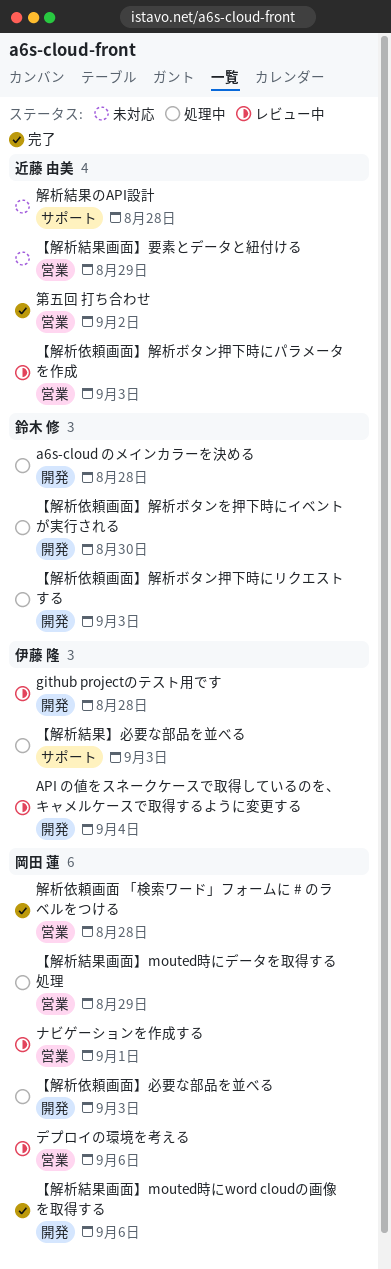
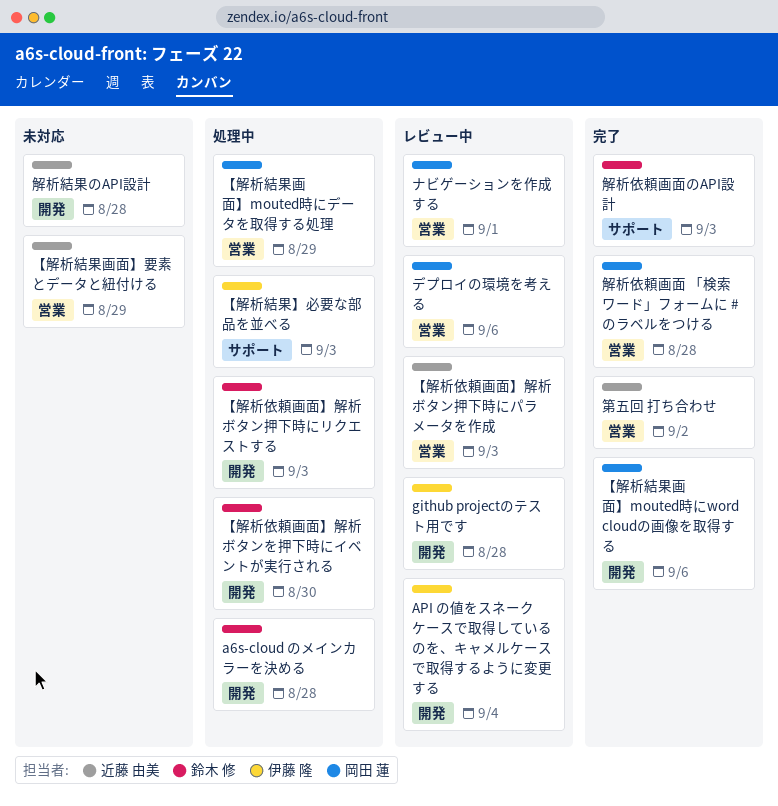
【解析依頼画面】必要な部品を並べる: present -> none
解析依頼画面のAPI設計: none -> present
解析結果のAPI設計, label: サポート -> 開発

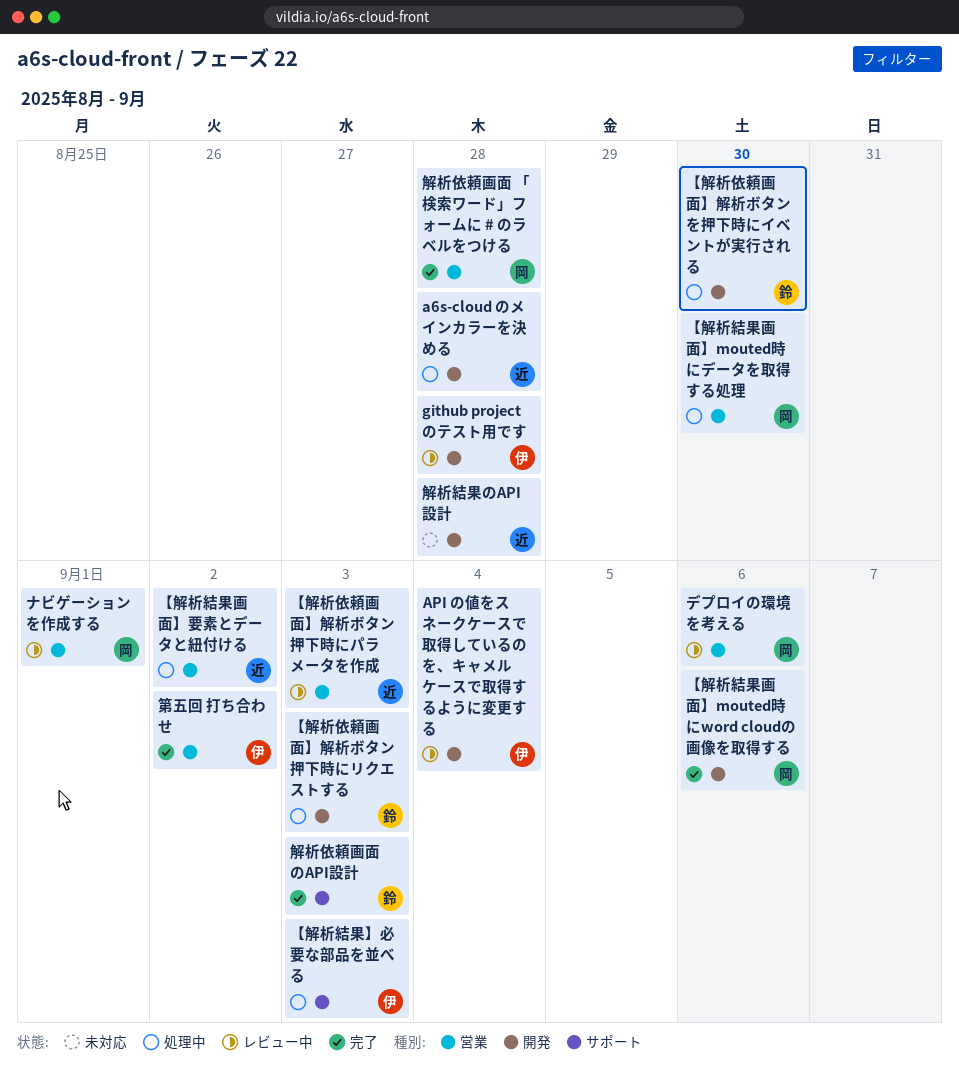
a6s-cloud のメインカラーを決める, owner: 鈴木 修 -> 近藤 由美
【解析結果画面】mouted時にデータを取得する処理, due: Aug 29 -> Aug 30
【解析結果画面】要素とデータと紐付ける, status: 未対応 -> 処理中
【解析結果画面】要素とデータと紐付ける, due: Aug 29 -> Sep 2
第五回 打ち合わせ, owner: 近藤 由美 -> 伊藤 隆

